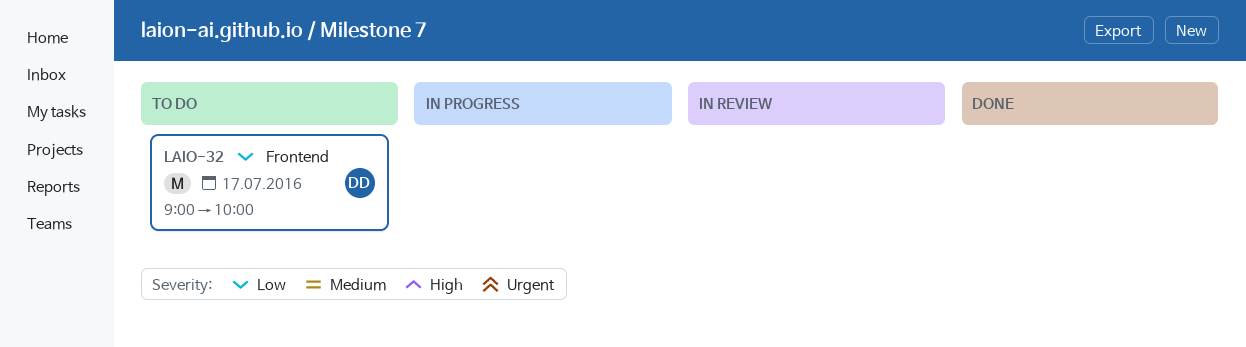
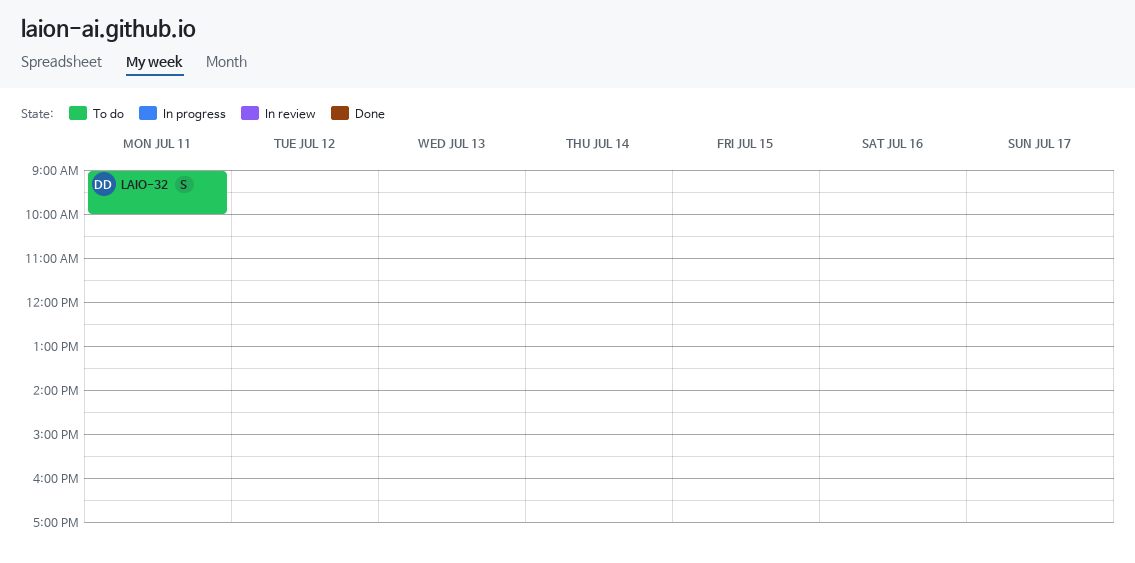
LAIO-32, estimate: M -> S
LAIO-32, day: Jul 17 -> Jul 11

